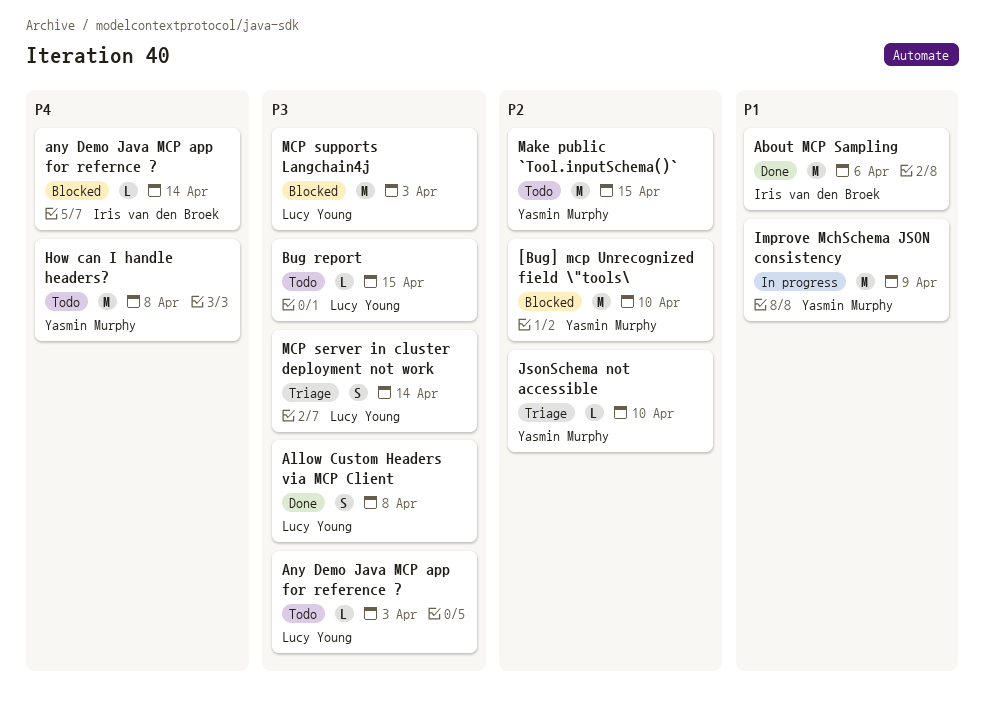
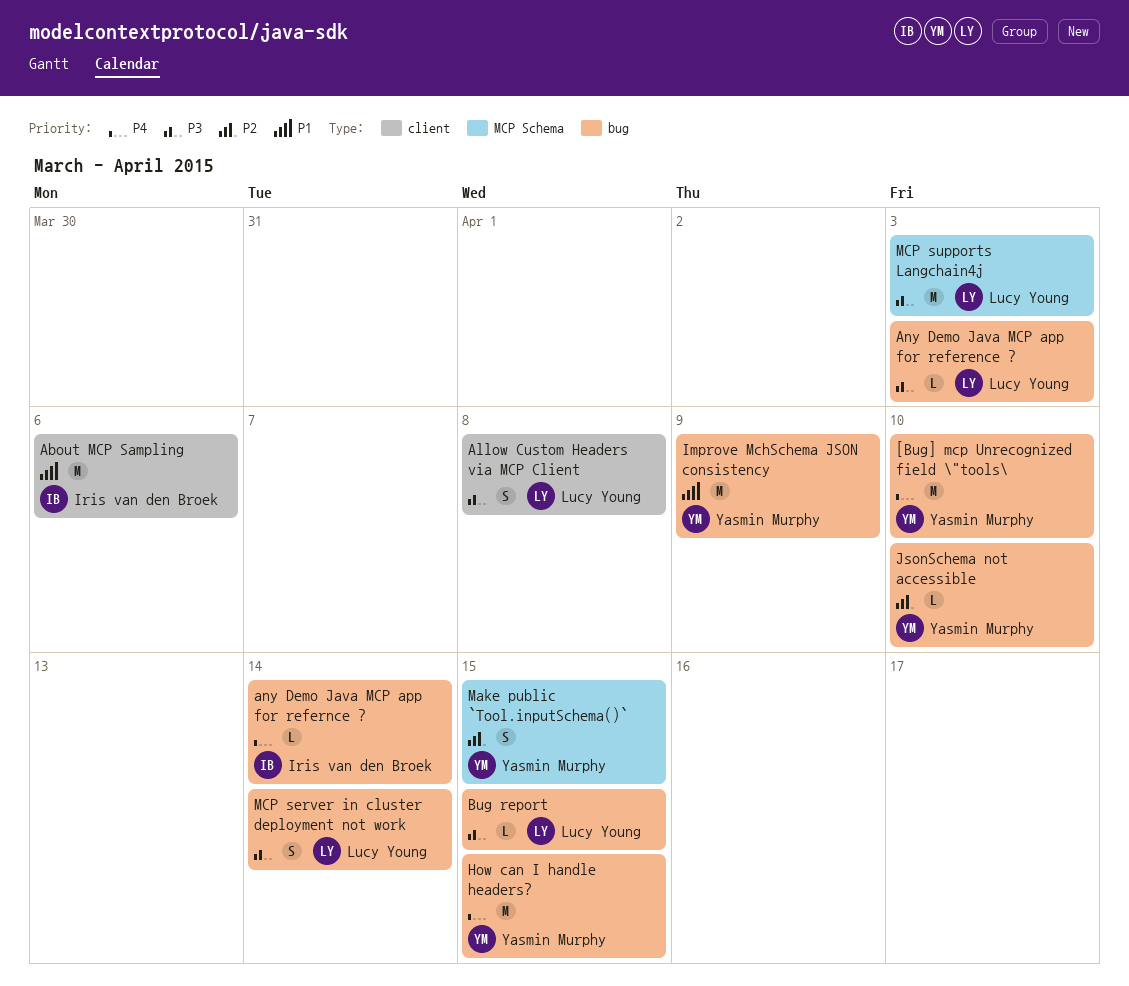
[Bug] mcp Unrecognized field \"tools\, priority: P2 -> P4
How can I handle headers?, due: Apr 8 -> Apr 15
Make public `Tool.inputSchema()`, estimate: M -> S

